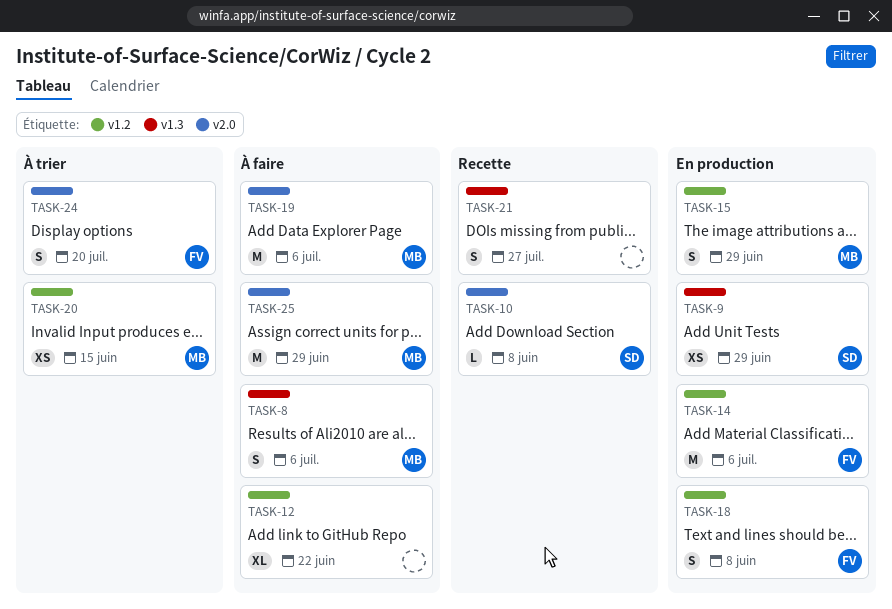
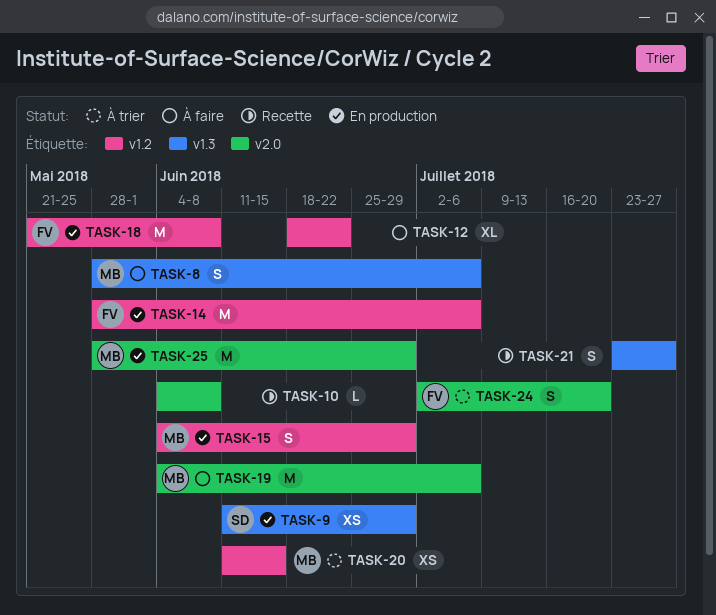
TASK-10, owner: SD -> none
TASK-18, estimate: S -> M
TASK-25, status: À faire -> En production

